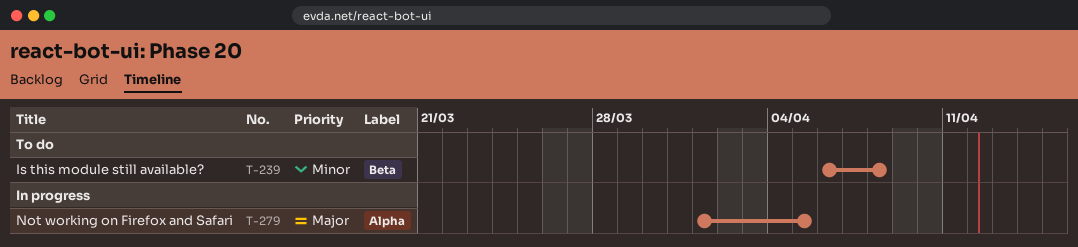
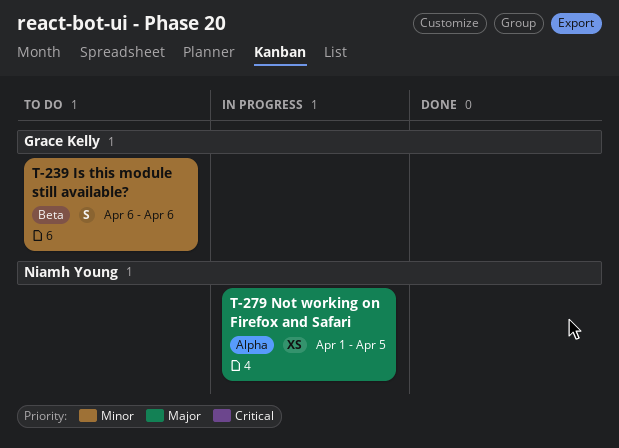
T-239, due: Apr 8 -> Apr 6

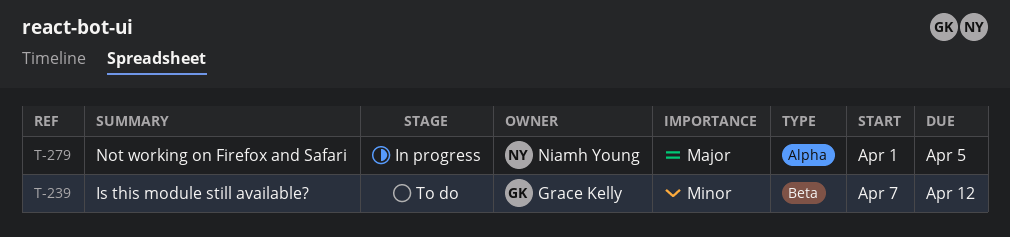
T-239, start: Apr 6 -> Apr 7
T-239, due: Apr 6 -> Apr 12

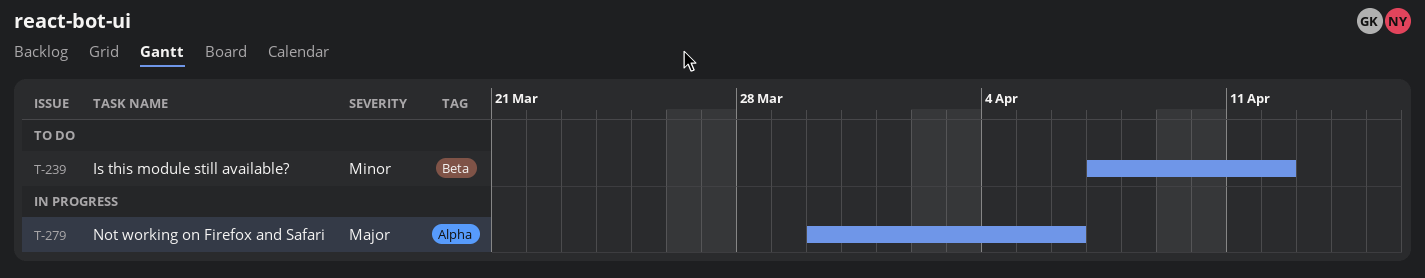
T-279, start: Apr 1 -> Mar 30
T-279, due: Apr 5 -> Apr 6

